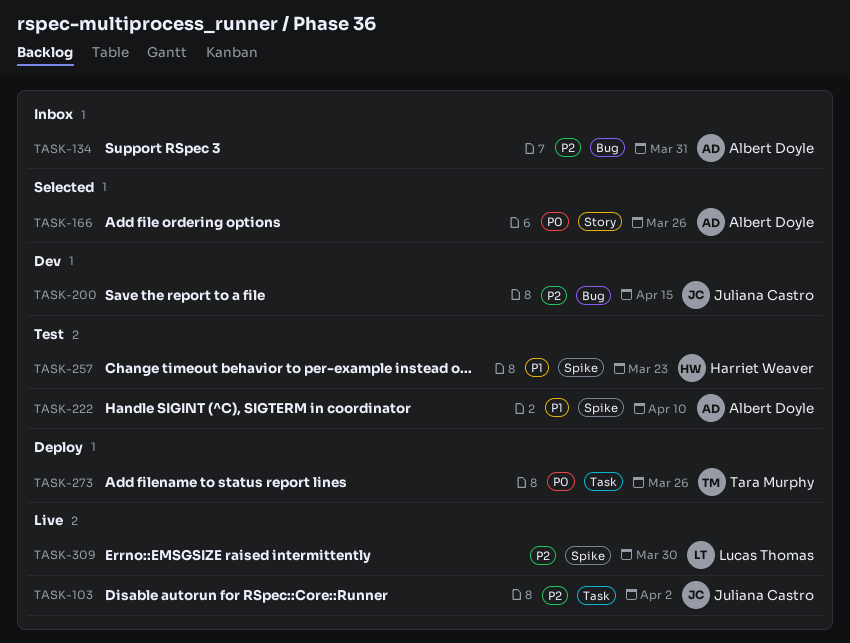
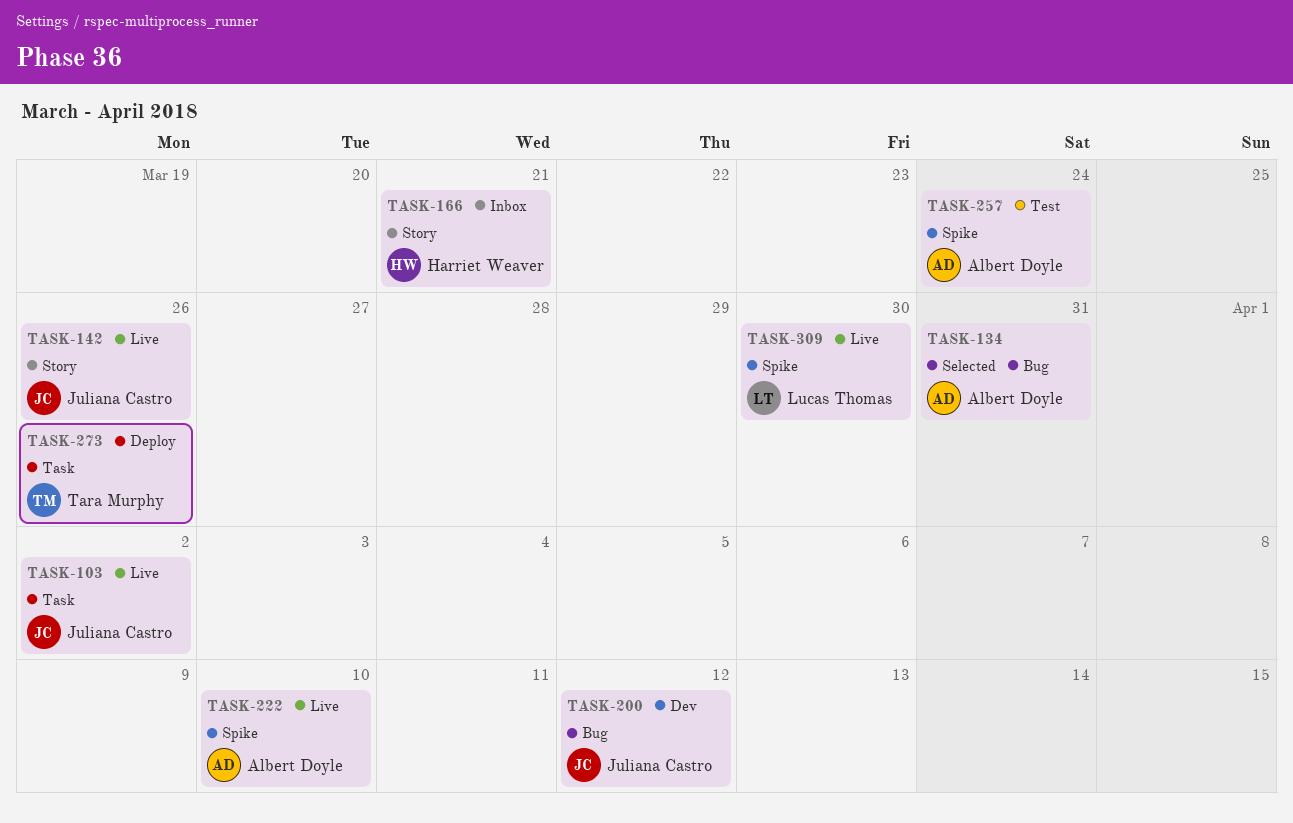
TASK-134, status: Inbox -> Selected
TASK-142: none -> present
TASK-166, status: Selected -> Inbox
TASK-166, owner: Albert Doyle -> Harriet Weaver
TASK-166, due: Mar 26 -> Mar 21
TASK-200, due: Apr 15 -> Apr 12
TASK-222, status: Test -> Live
TASK-257, owner: Harriet Weaver -> Albert Doyle
TASK-257, due: Mar 23 -> Mar 24

